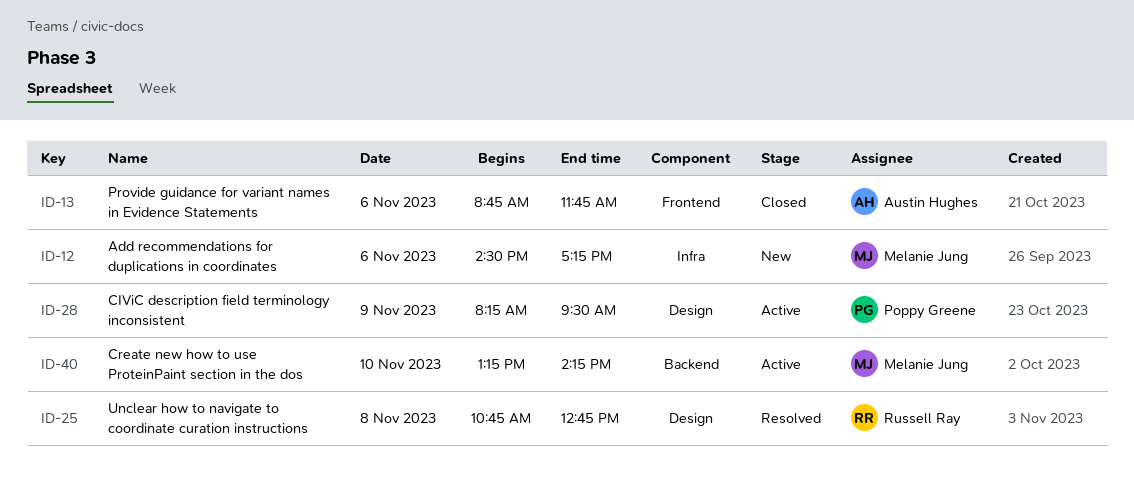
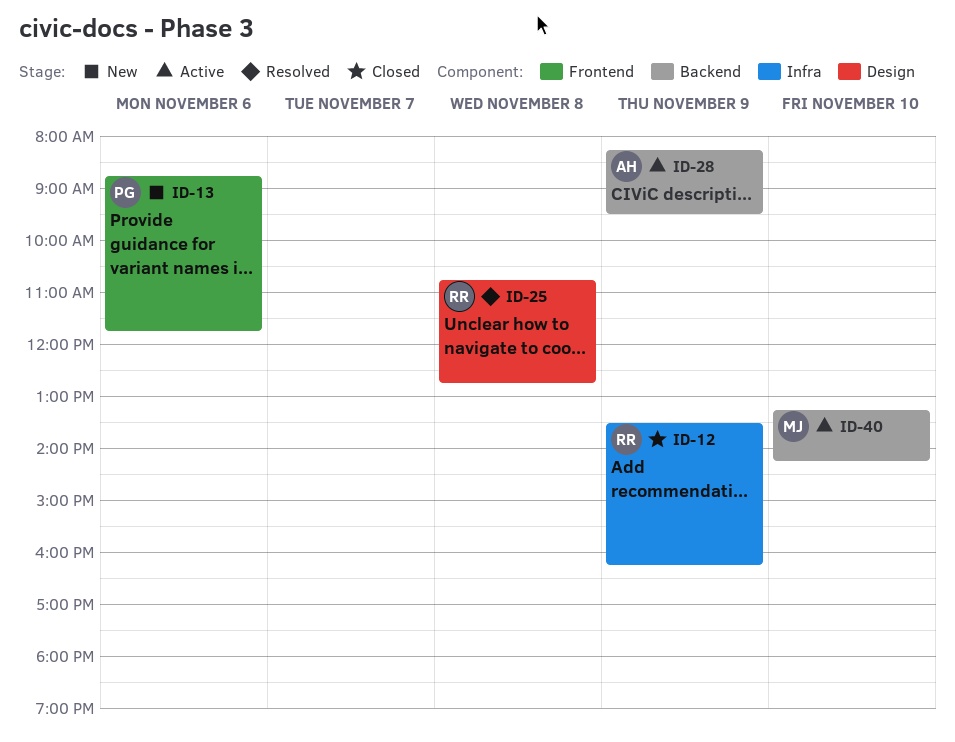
ID-12, status: New -> Closed
ID-12, owner: Melanie Jung -> Russell Ray
ID-12, day: Nov 6 -> Nov 9
ID-12, begins: 14:30 -> 13:30
ID-12, ends: 17:15 -> 16:15
ID-13, status: Closed -> New
ID-13, owner: Austin Hughes -> Poppy Greene
ID-28, owner: Poppy Greene -> Austin Hughes
ID-28, label: Design -> Backend

